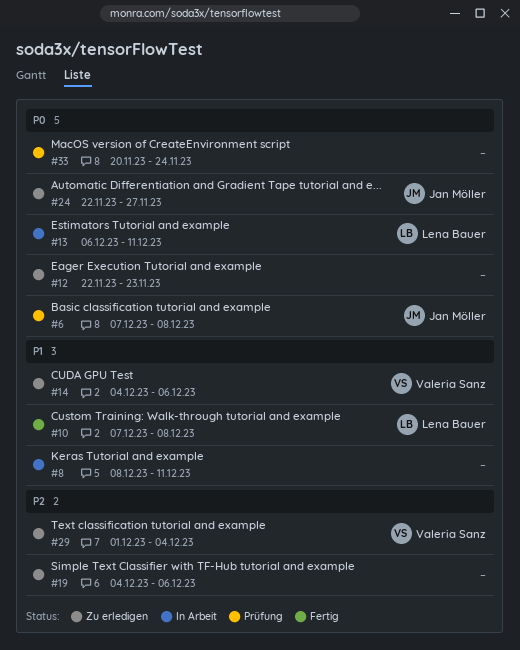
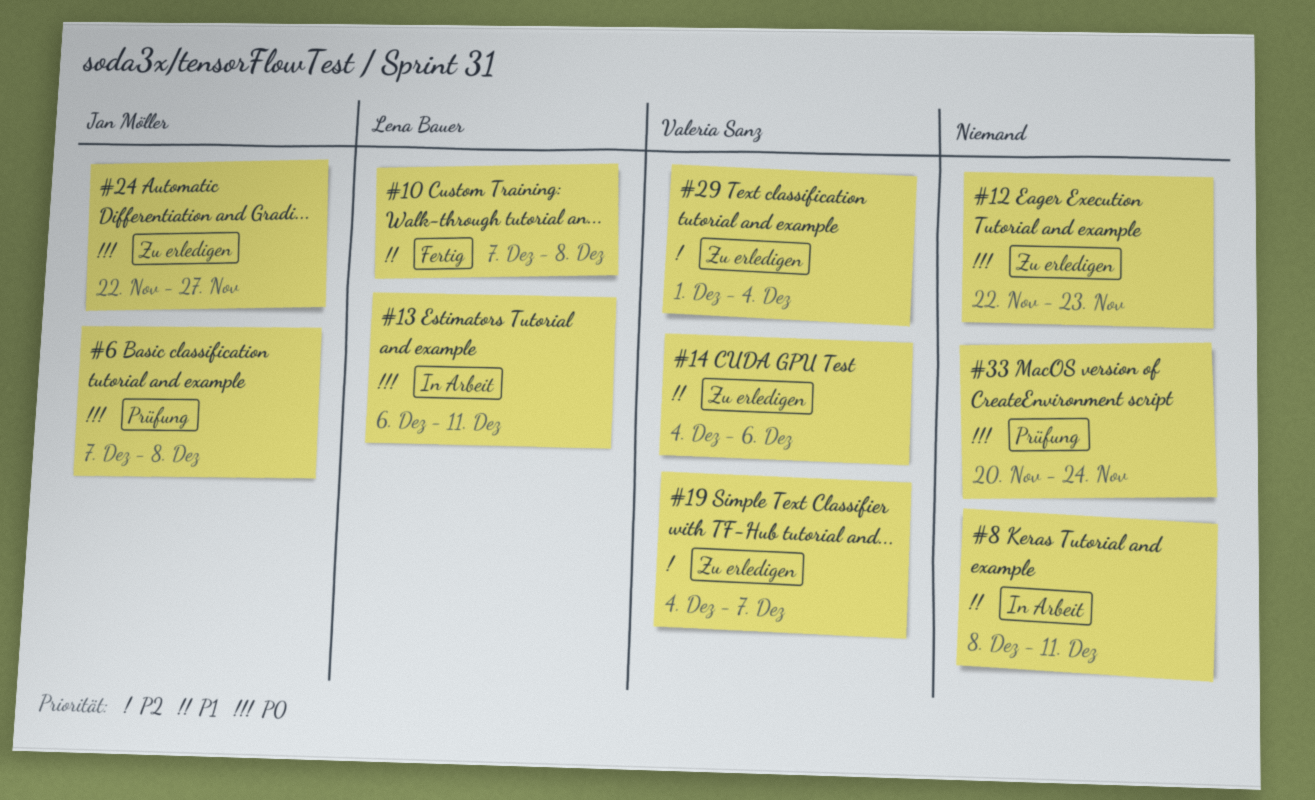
#19, owner: none -> Valeria Sanz
#19, due: Dec 6 -> Dec 7

